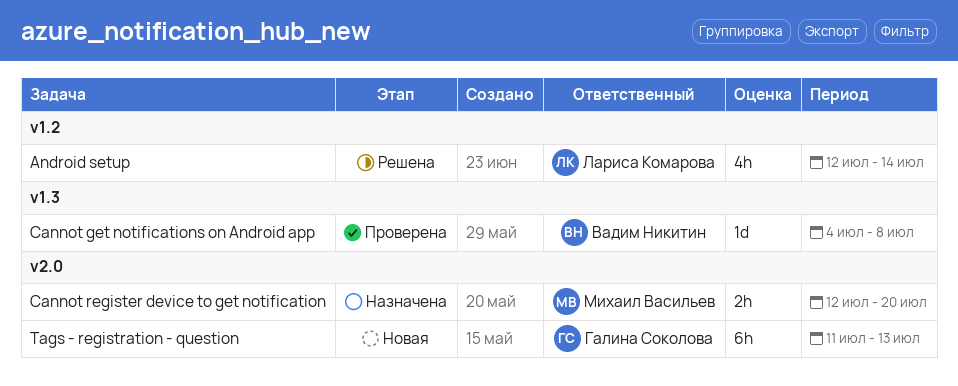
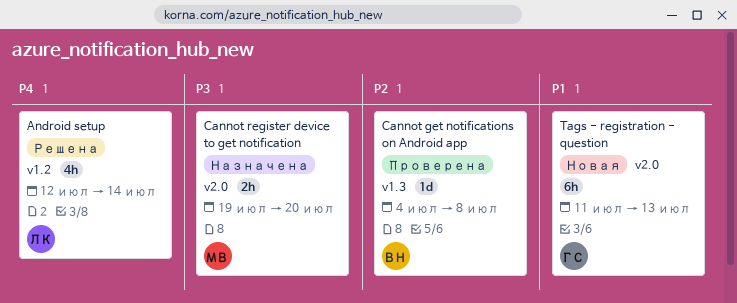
Cannot register device to get notification, start: Jul 12 -> Jul 19

